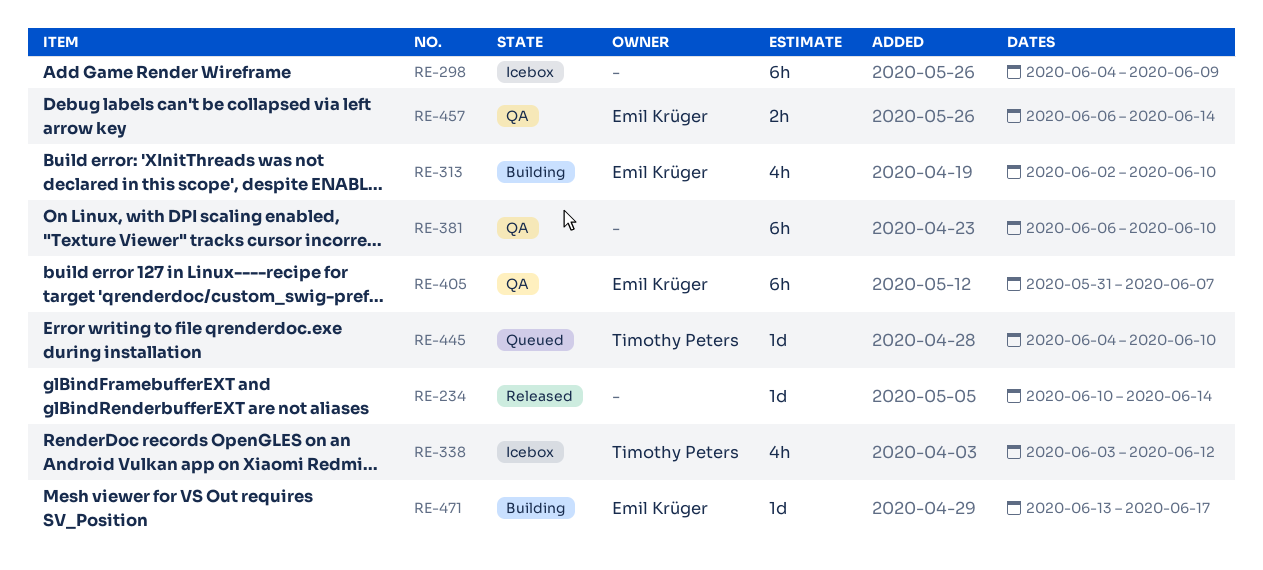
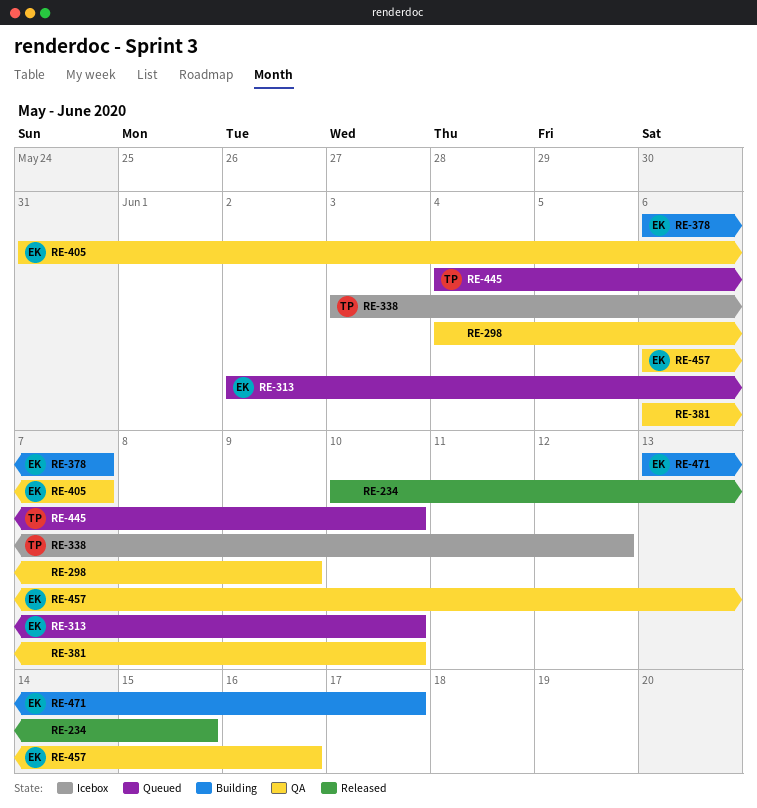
RE-234, due: Jun 14 -> Jun 15
RE-298, status: Icebox -> QA
RE-313, status: Building -> Queued
RE-378: none -> present
RE-457, due: Jun 14 -> Jun 16

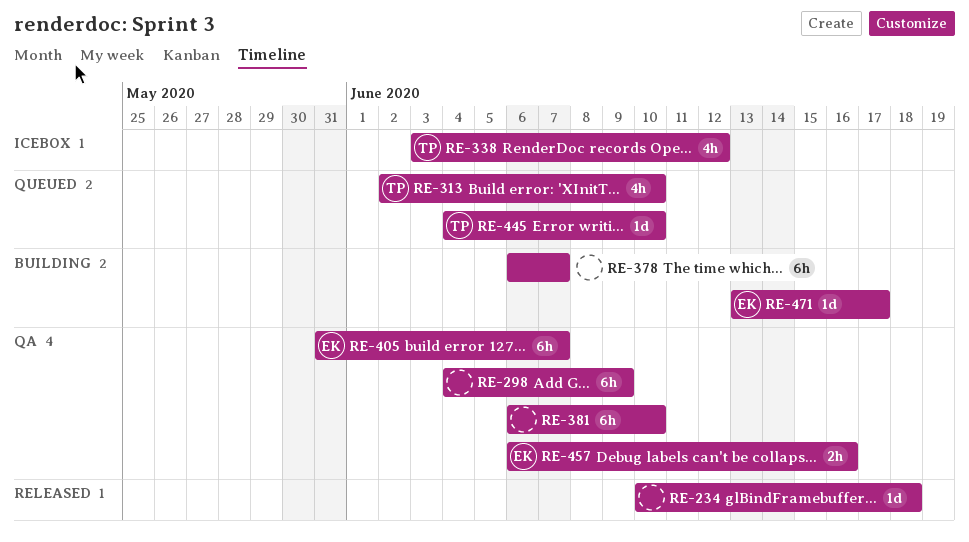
RE-234, due: Jun 15 -> Jun 18
RE-313, owner: EK -> TP
RE-378, owner: EK -> none

